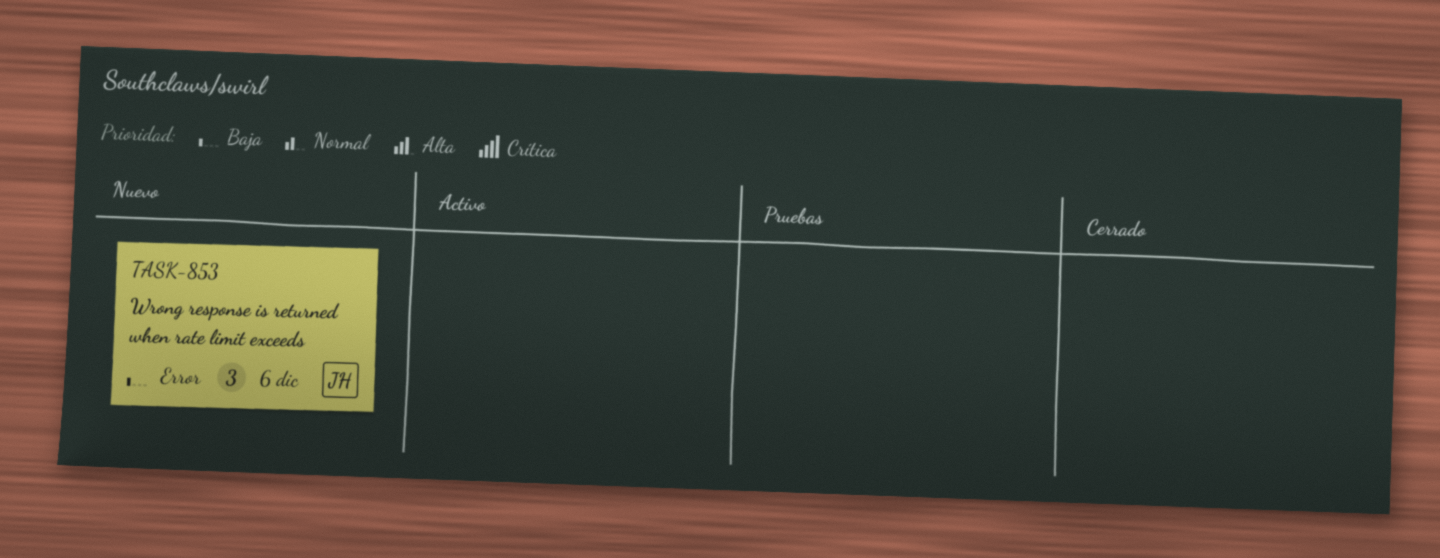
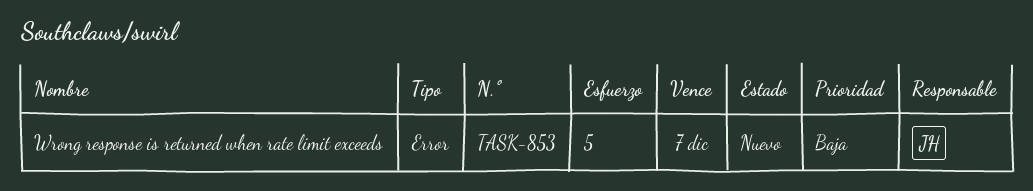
TASK-853, estimate: 3 -> 5
TASK-853, due: Dec 6 -> Dec 7

